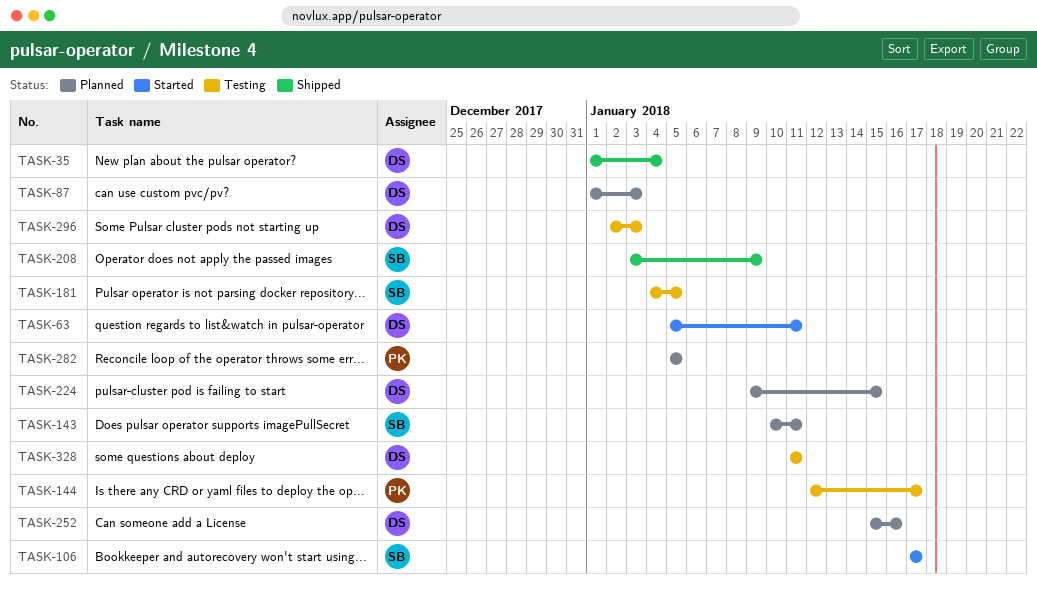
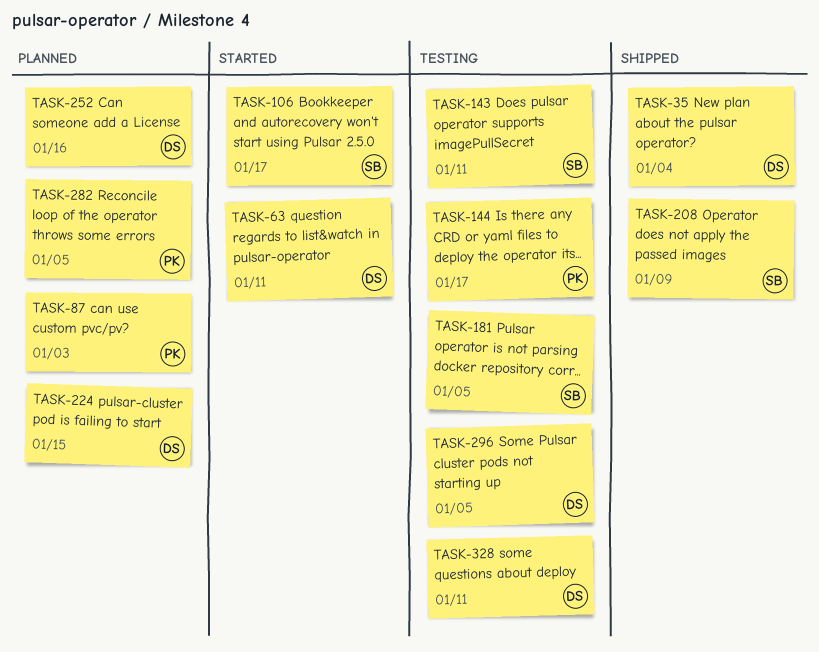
TASK-87, owner: DS -> PK
TASK-143, status: Planned -> Testing
TASK-296, due: Jan 3 -> Jan 5

